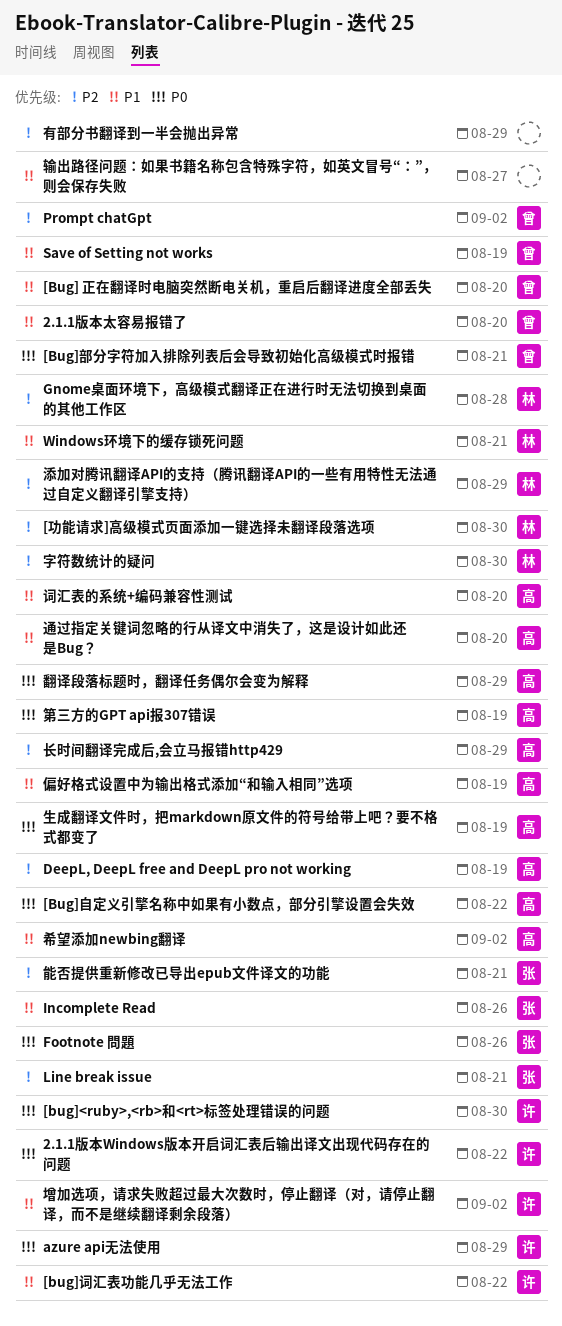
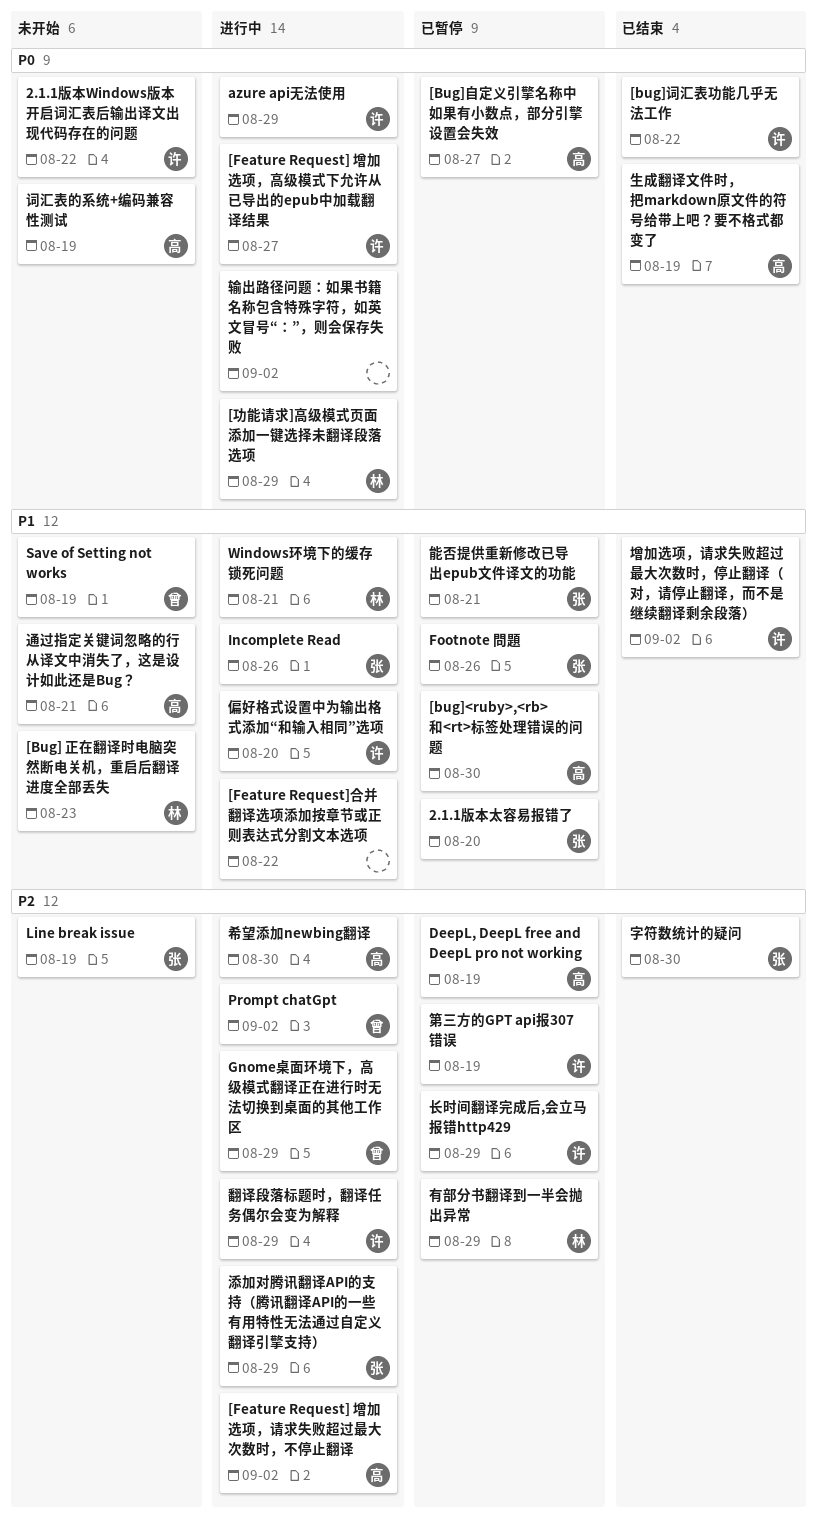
2.1.1版本太容易报错了, owner: 曾 -> 张
[Bug] 正在翻译时电脑突然断电关机，重启后翻译进度全部丢失, owner: 曾 -> 林
[Bug] 正在翻译时电脑突然断电关机，重启后翻译进度全部丢失, due: Aug 20 -> Aug 23
[bug]<ruby>,<rb>和<rt>标签处理错误的问题, owner: 许 -> 高
[bug]<ruby>,<rb>和<rt>标签处理错误的问题, priority: P0 -> P1
[Bug]自定义引擎名称中如果有小数点，部分引擎设置会失效, due: Aug 22 -> Aug 27
[bug]词汇表功能几乎无法工作, priority: P1 -> P0
[Bug]部分字符加入排除列表后会导致初始化高级模式时报错: present -> none
[Feature Request] 增加选项，请求失败超过最大次数时，不停止翻译: none -> present
[Feature Request] 增加选项，高级模式下允许从已导出的epub中加载翻译结果: none -> present
[Feature Request]合并翻译选项添加按章节或正则表达式分割文本选项: none -> present
[功能请求]高级模式页面添加一键选择未翻译段落选项, priority: P2 -> P0
[功能请求]高级模式页面添加一键选择未翻译段落选项, due: Aug 30 -> Aug 29
Footnote 問題, priority: P0 -> P1
Gnome桌面环境下，高级模式翻译正在进行时无法切换到桌面的其他工作区, owner: 林 -> 曾
Gnome桌面环境下，高级模式翻译正在进行时无法切换到桌面的其他工作区, due: Aug 28 -> Aug 29
Line break issue, due: Aug 21 -> Aug 19
偏好格式设置中为输出格式添加“和输入相同”选项, owner: 高 -> 许
偏好格式设置中为输出格式添加“和输入相同”选项, due: Aug 19 -> Aug 20
字符数统计的疑问, owner: 林 -> 张
希望添加newbing翻译, priority: P1 -> P2
希望添加newbing翻译, due: Sep 2 -> Aug 30
有部分书翻译到一半会抛出异常, owner: none -> 林
添加对腾讯翻译API的支持（腾讯翻译API的一些有用特性无法通过自定义翻译引擎支持）, owner: 林 -> 张
第三方的GPT api报307错误, owner: 高 -> 许
第三方的GPT api报307错误, priority: P0 -> P2
翻译段落标题时，翻译任务偶尔会变为解释, owner: 高 -> 许
翻译段落标题时，翻译任务偶尔会变为解释, priority: P0 -> P2
能否提供重新修改已导出epub文件译文的功能, priority: P2 -> P1
词汇表的系统+编码兼容性测试, priority: P1 -> P0
词汇表的系统+编码兼容性测试, due: Aug 20 -> Aug 19
输出路径问题：如果书籍名称包含特殊字符，如英文冒号“：”，则会保存失败, priority: P1 -> P0
输出路径问题：如果书籍名称包含特殊字符，如英文冒号“：”，则会保存失败, due: Aug 27 -> Sep 2
通过指定关键词忽略的行从译文中消失了，这是设计如此还是Bug？, due: Aug 20 -> Aug 21
长时间翻译完成后,会立马报错http429, owner: 高 -> 许

